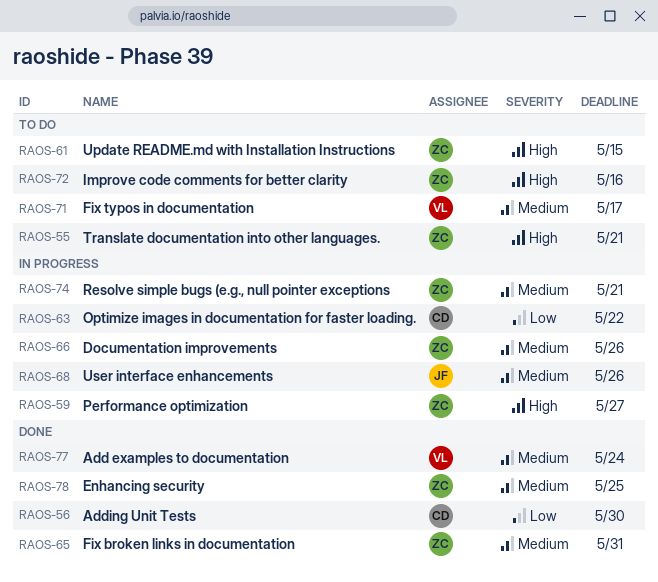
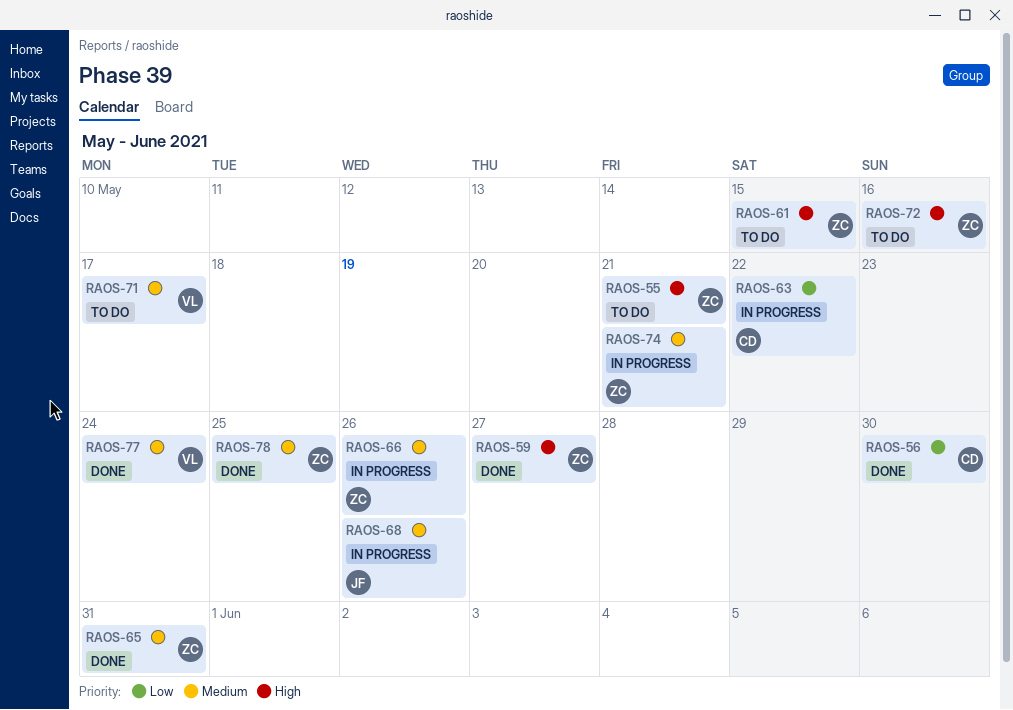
RAOS-59, status: In progress -> Done

